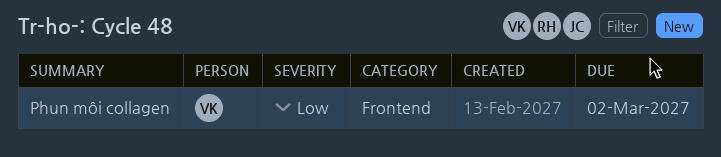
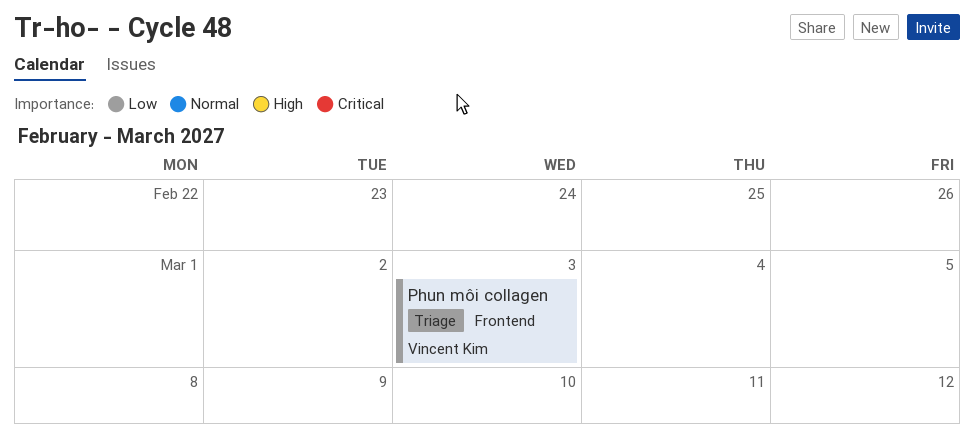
Phun môi collagen, due: Mar 2 -> Mar 3

